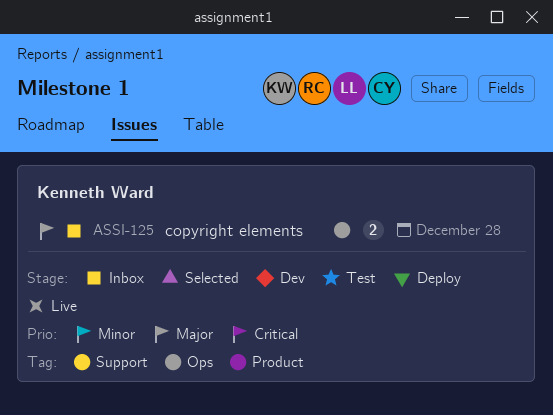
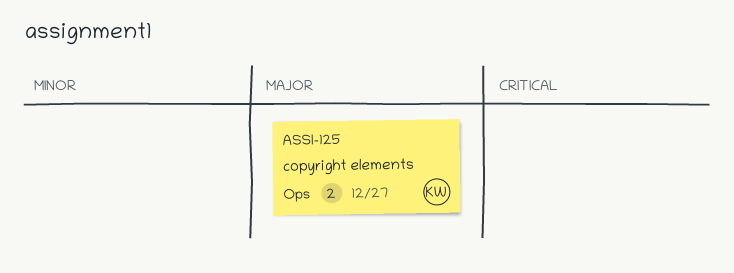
ASSI-125, due: Dec 28 -> Dec 27

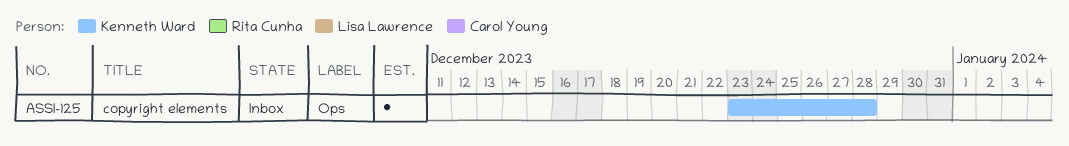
ASSI-125, estimate: 2 -> 1
ASSI-125, due: Dec 27 -> Dec 28

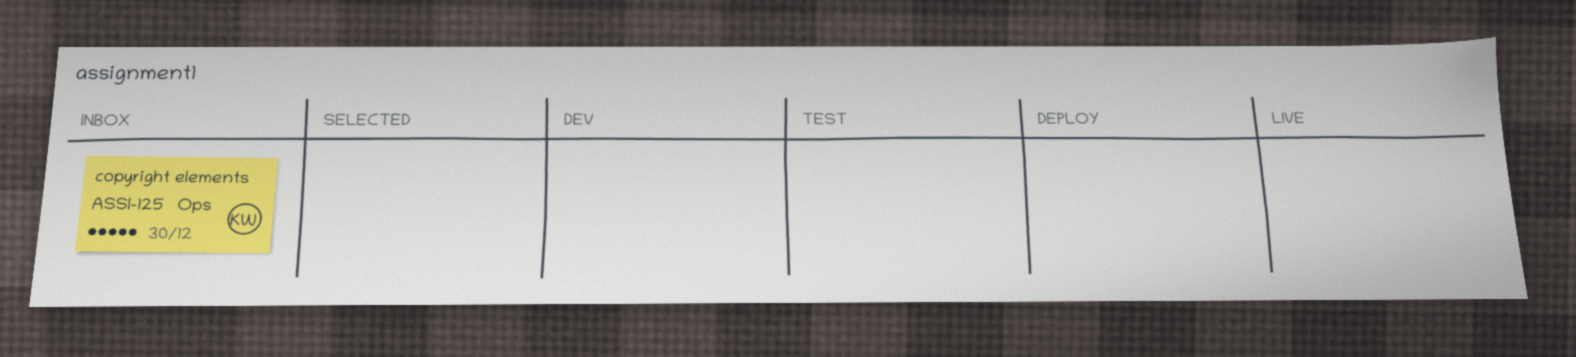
ASSI-125, estimate: 1 -> 5
ASSI-125, due: Dec 28 -> Dec 30

